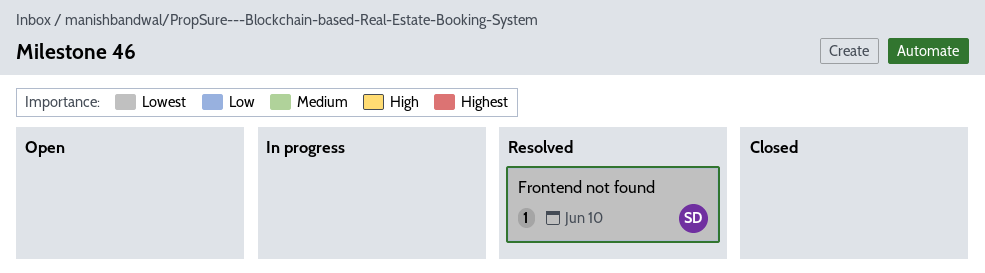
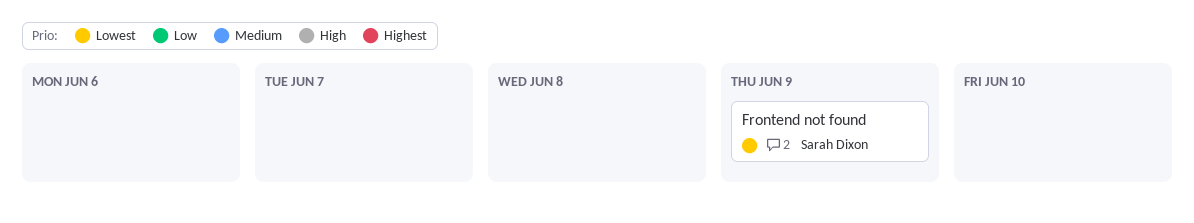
Frontend not found, due: Jun 10 -> Jun 9

